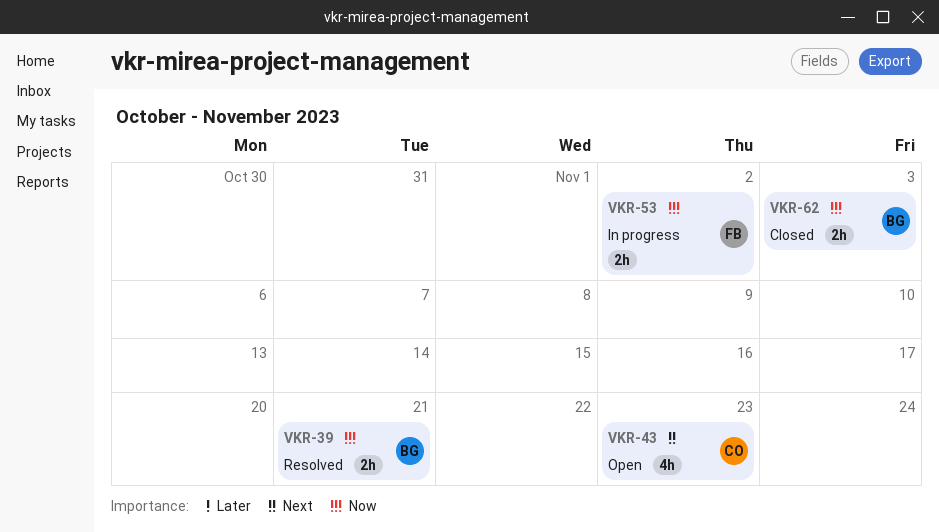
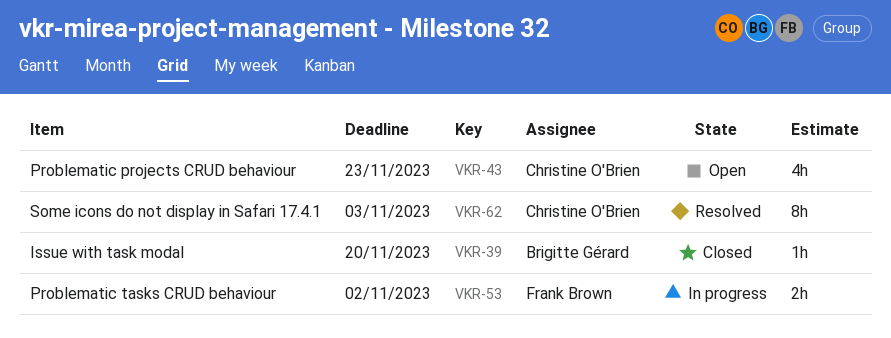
VKR-39, status: Resolved -> Closed
VKR-39, estimate: 2h -> 1h
VKR-39, due: Nov 21 -> Nov 20
VKR-62, status: Closed -> Resolved
VKR-62, owner: Brigitte Gérard -> Christine O'Brien
VKR-62, estimate: 2h -> 8h

